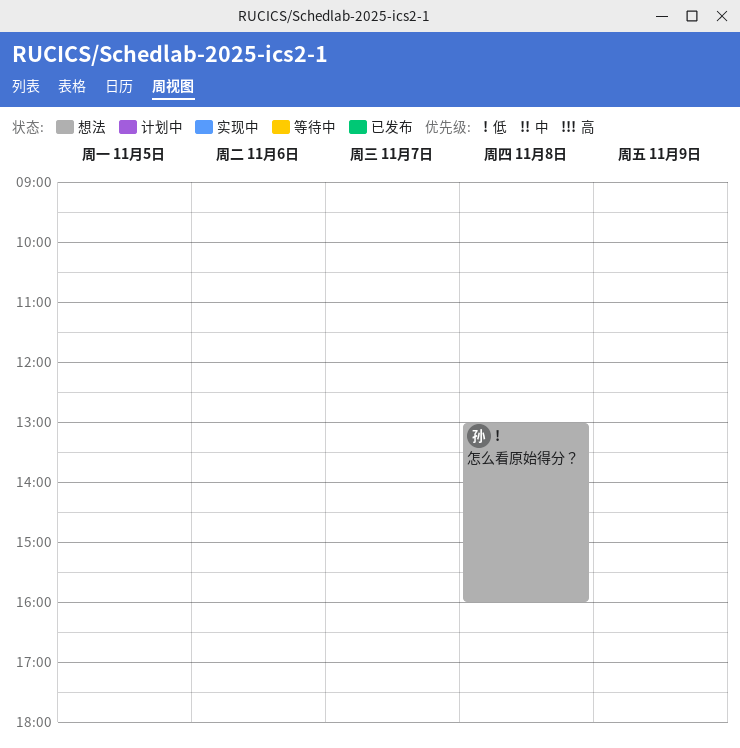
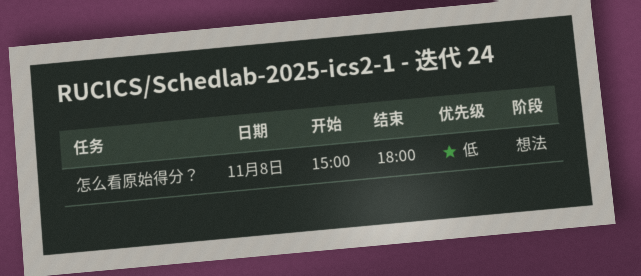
怎么看原始得分？, begins: 13:00 -> 15:00
怎么看原始得分？, ends: 16:00 -> 18:00

